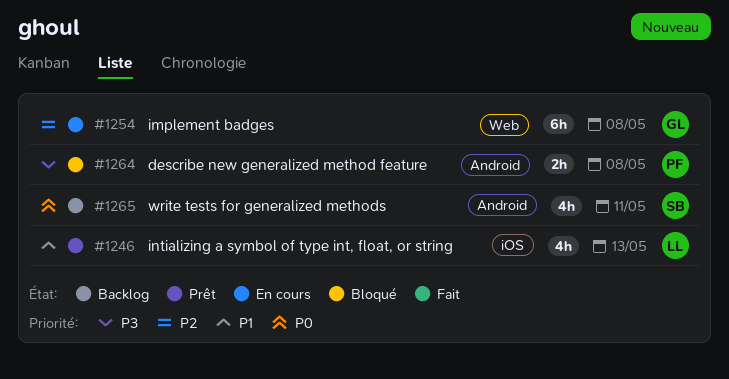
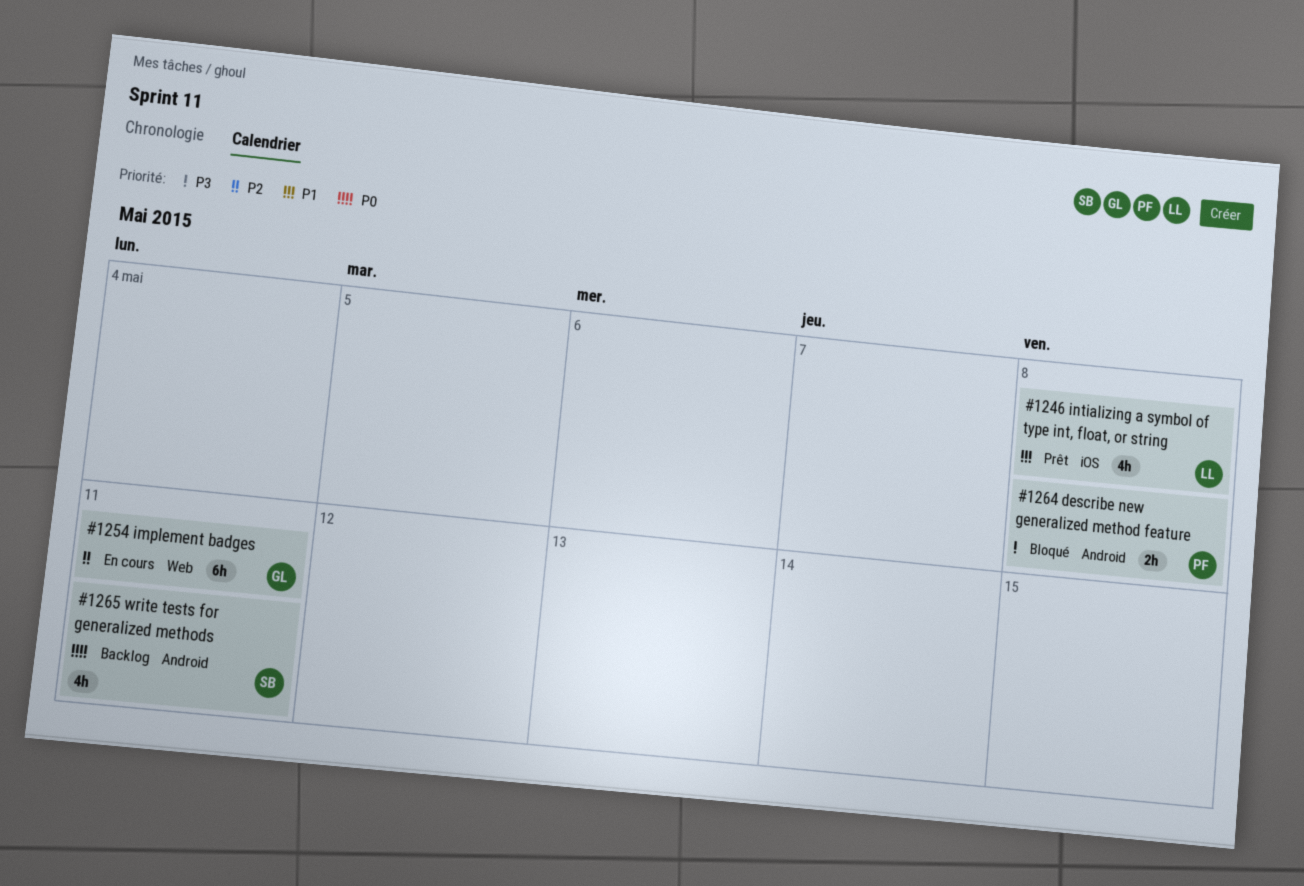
#1246, due: May 13 -> May 8
#1254, due: May 8 -> May 11

